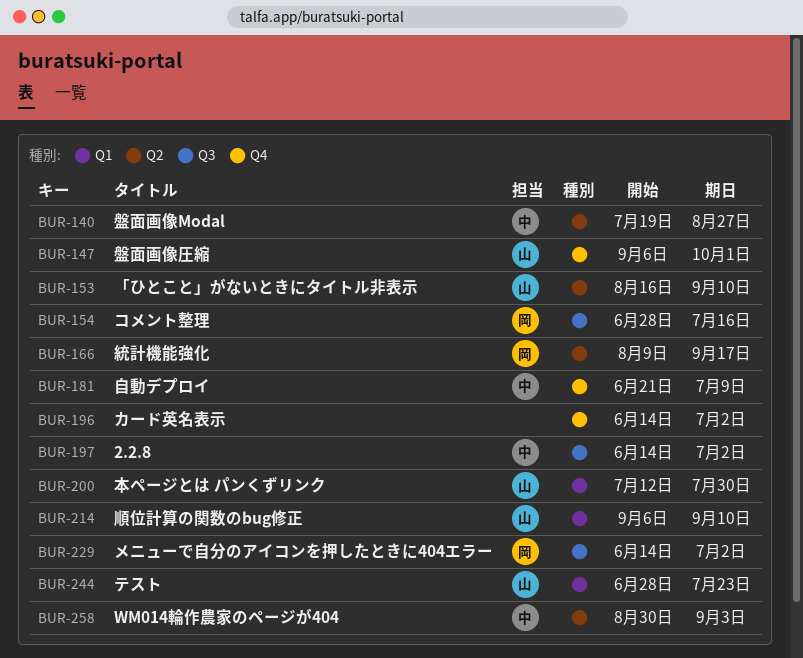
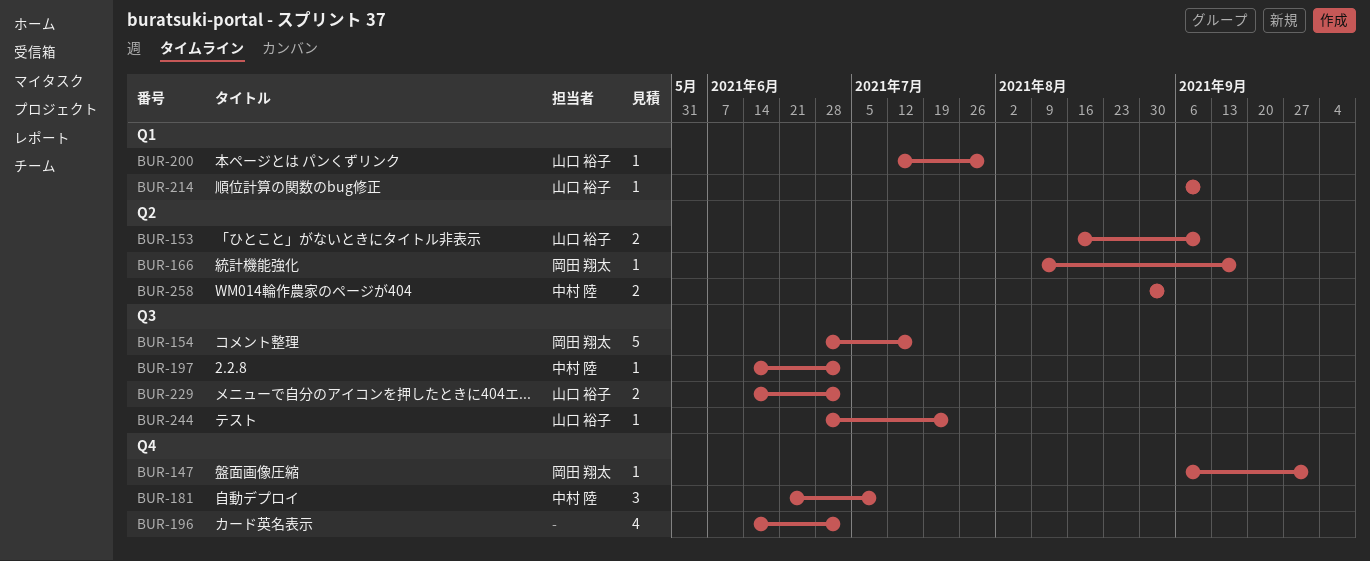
BUR-140: present -> none
BUR-147, owner: 山口 裕子 -> 岡田 翔太
BUR-229, owner: 岡田 翔太 -> 山口 裕子
BUR-244, label: Q1 -> Q3

